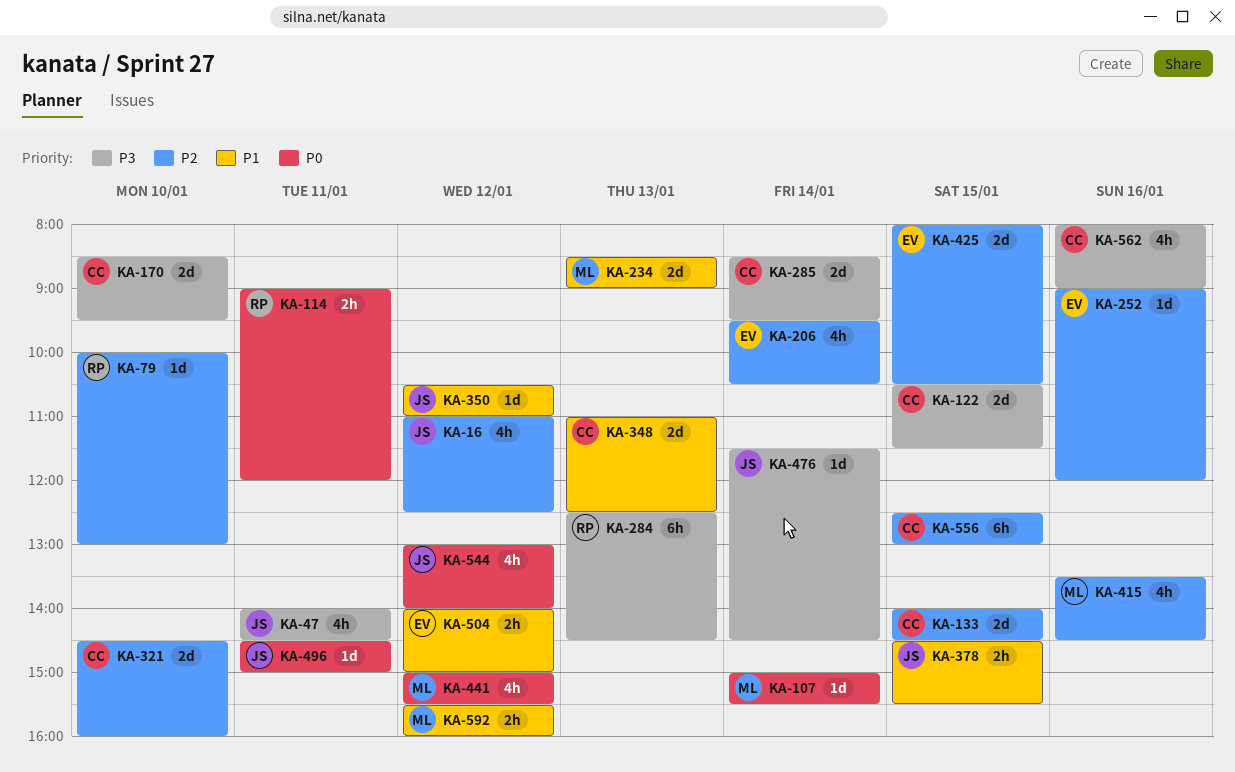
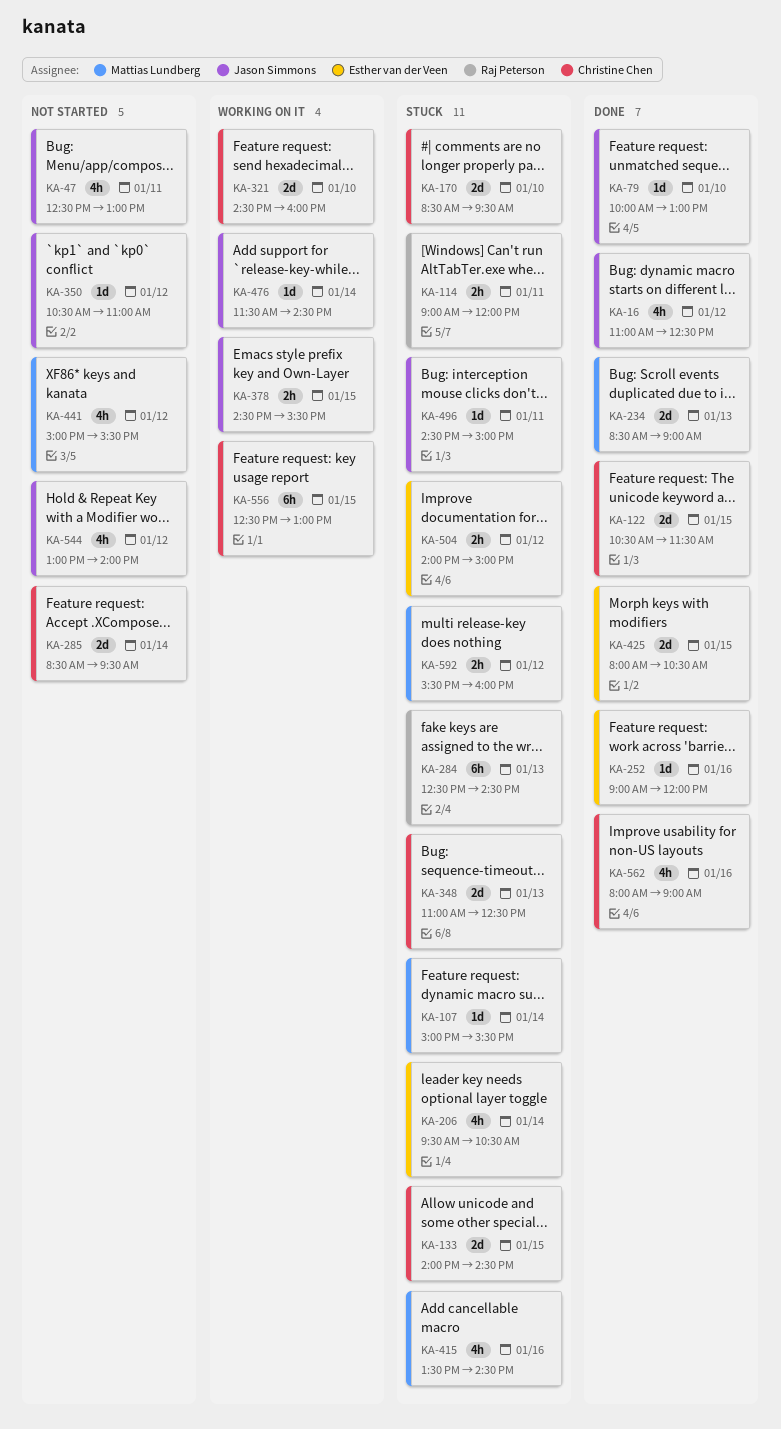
KA-47, begins: 14:00 -> 12:30
KA-47, ends: 14:30 -> 13:00
KA-79, owner: Raj Peterson -> Jason Simmons

